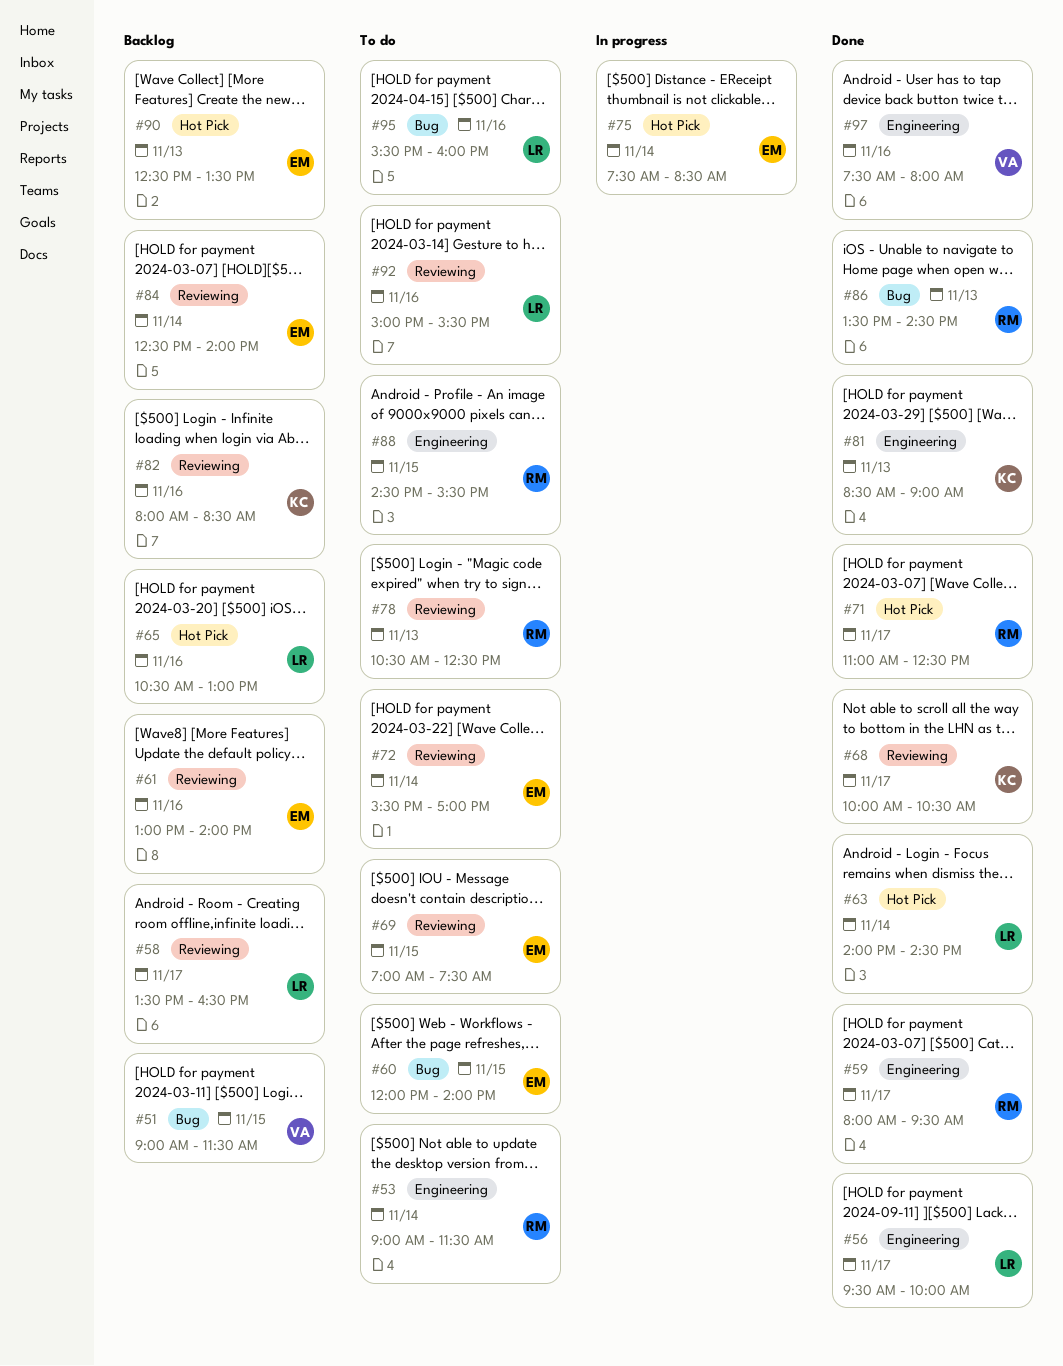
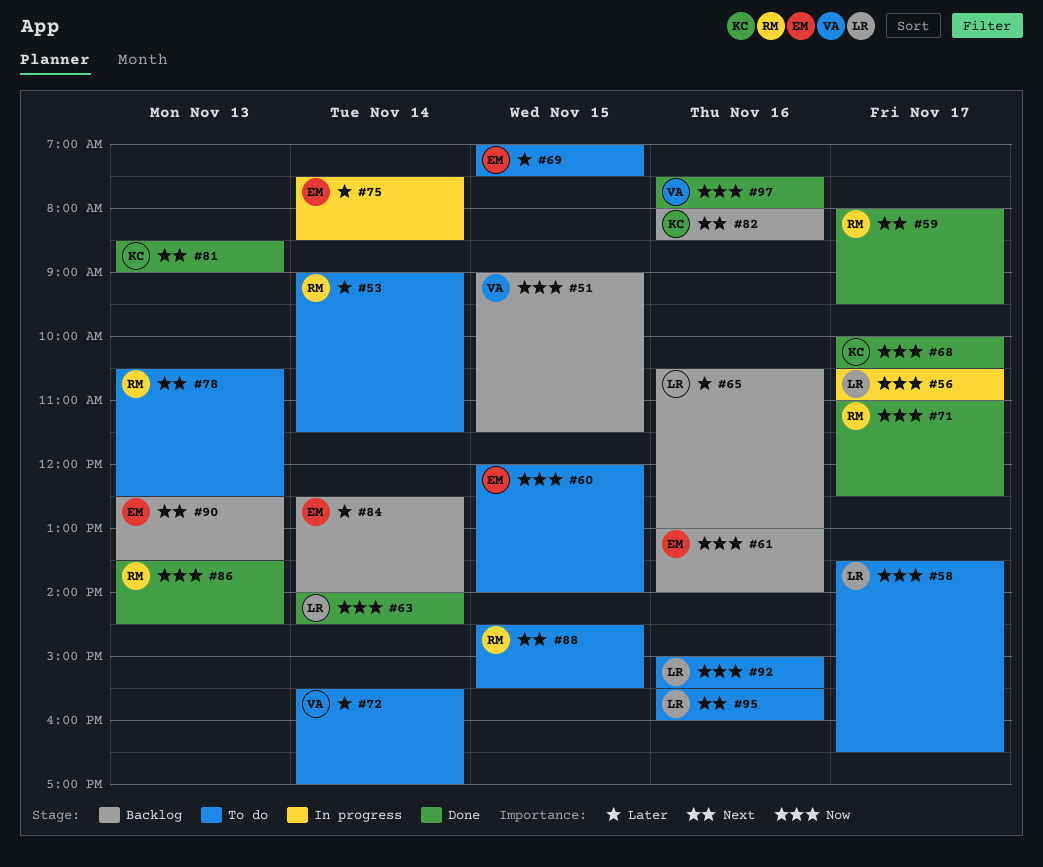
#56, status: Done -> In progress
#56, begins: 09:30 -> 10:30
#56, ends: 10:00 -> 11:00
#58, status: Backlog -> To do
#72, owner: EM -> VA

